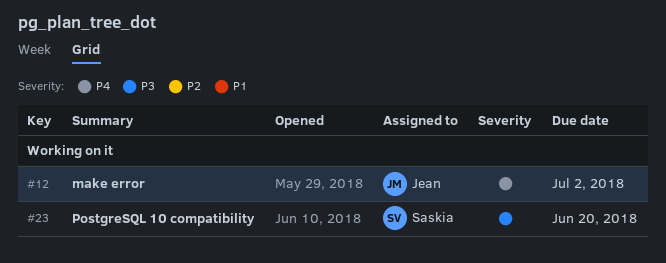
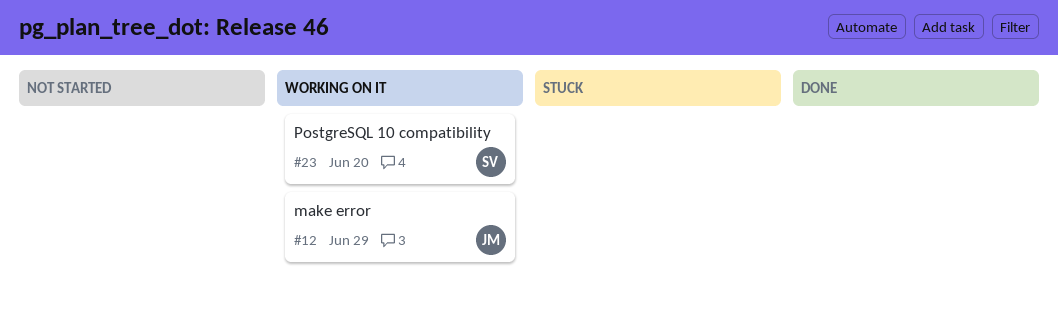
#12, due: Jul 2 -> Jun 29

